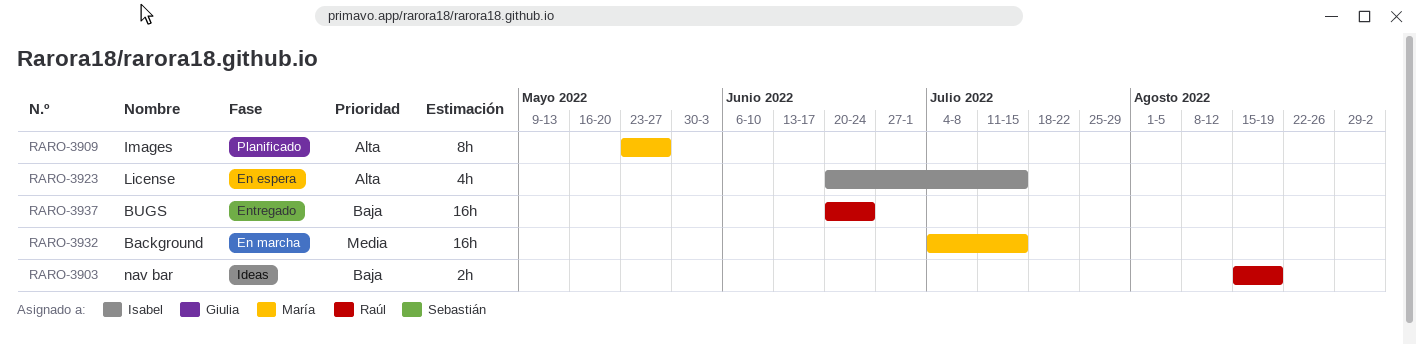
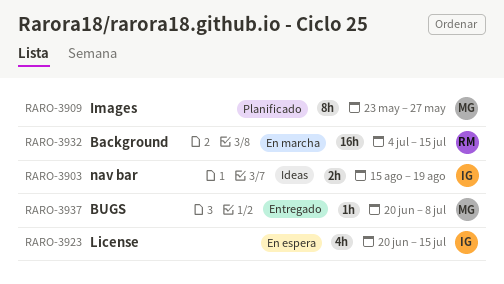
RARO-3903, owner: Raúl -> Isabel
RARO-3932, owner: María -> Raúl
RARO-3937, owner: Raúl -> María
RARO-3937, estimate: 16h -> 1h
RARO-3937, due: Jun 24 -> Jul 8

